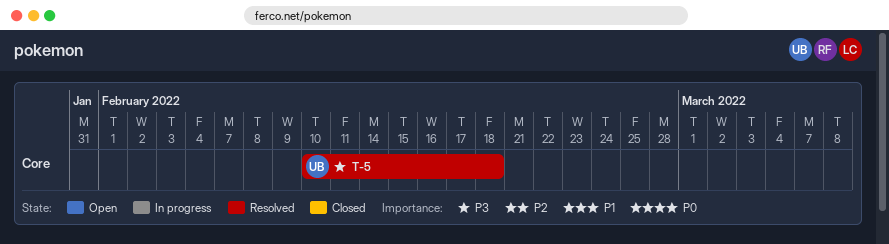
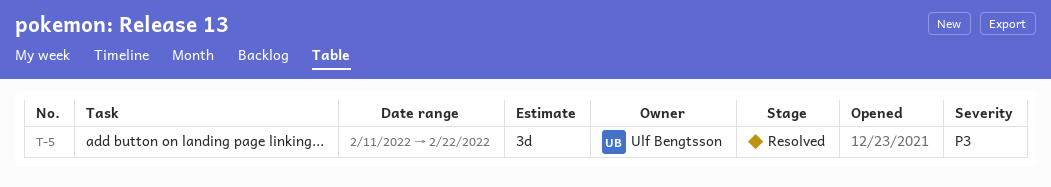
T-5, start: Feb 10 -> Feb 11
T-5, due: Feb 18 -> Feb 22

